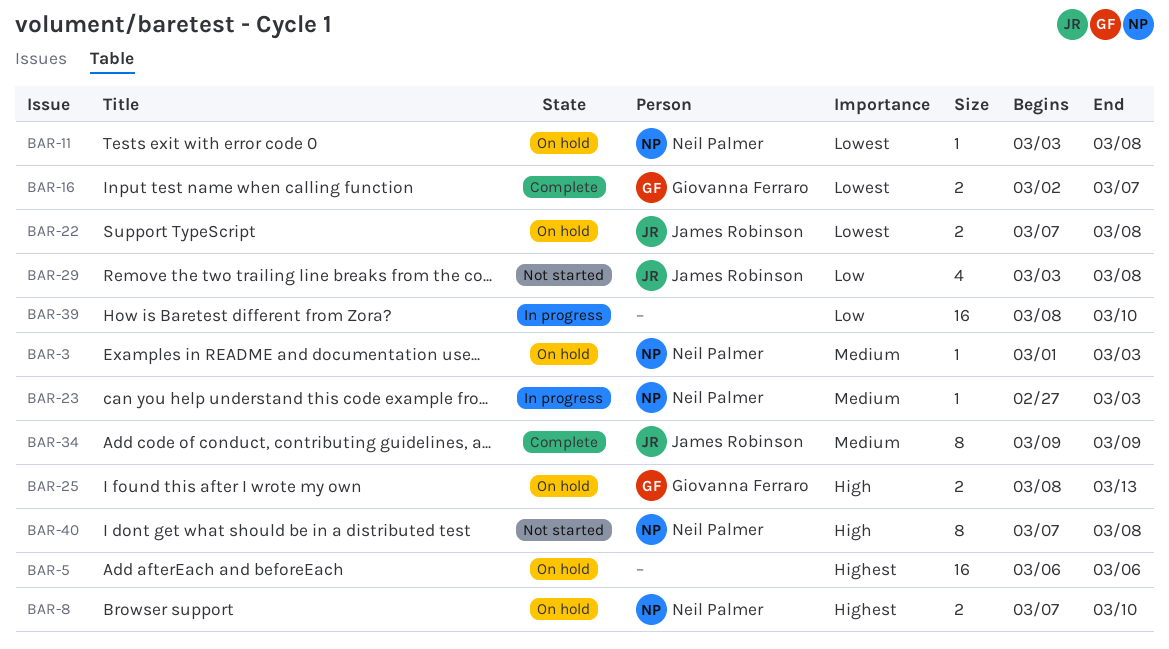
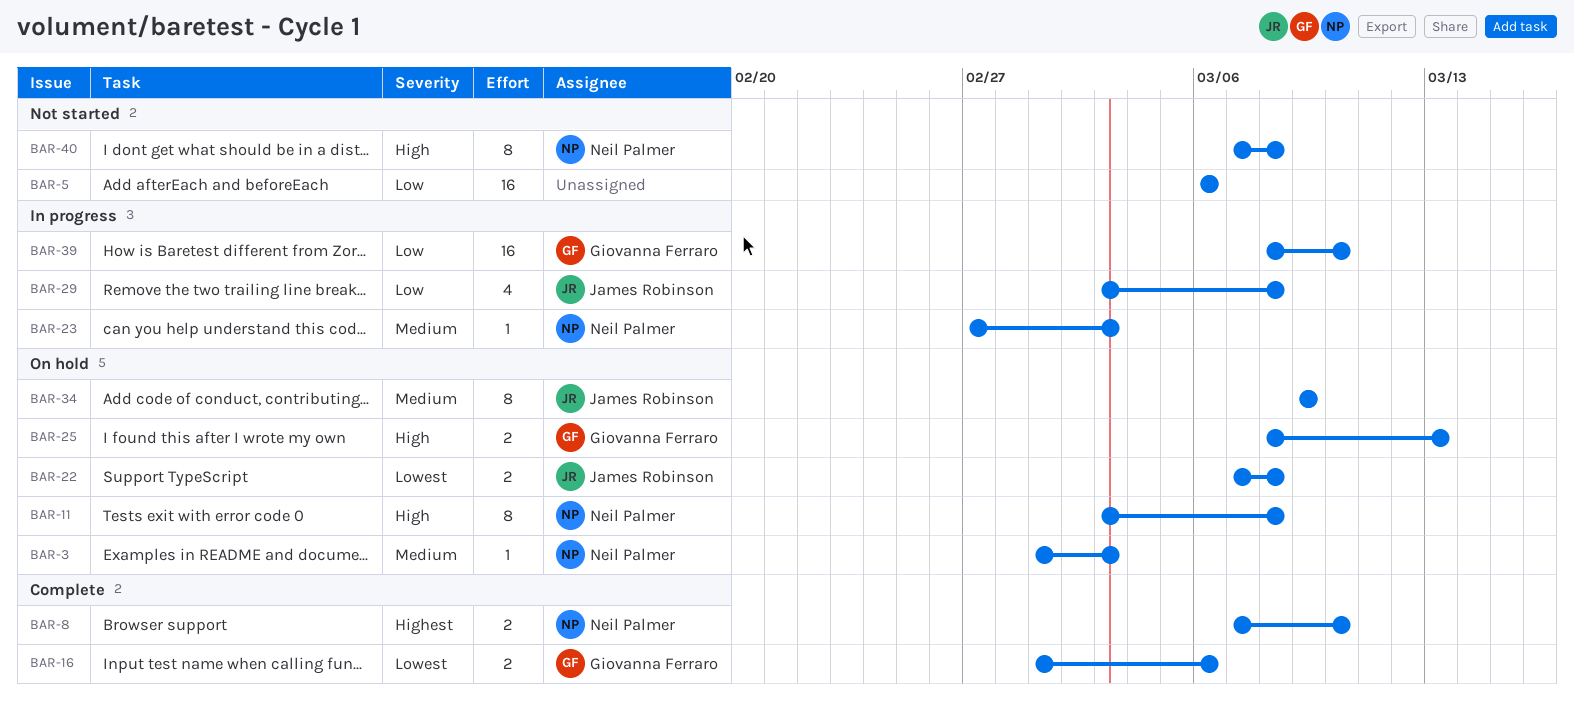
BAR-5, status: On hold -> Not started
BAR-5, priority: Highest -> Low
BAR-8, status: On hold -> Complete
BAR-11, priority: Lowest -> High
BAR-11, estimate: 1 -> 8
BAR-16, start: Mar 2 -> Mar 1
BAR-16, due: Mar 7 -> Mar 6
BAR-29, status: Not started -> In progress
BAR-34, status: Complete -> On hold
BAR-39, owner: none -> Giovanna Ferraro

